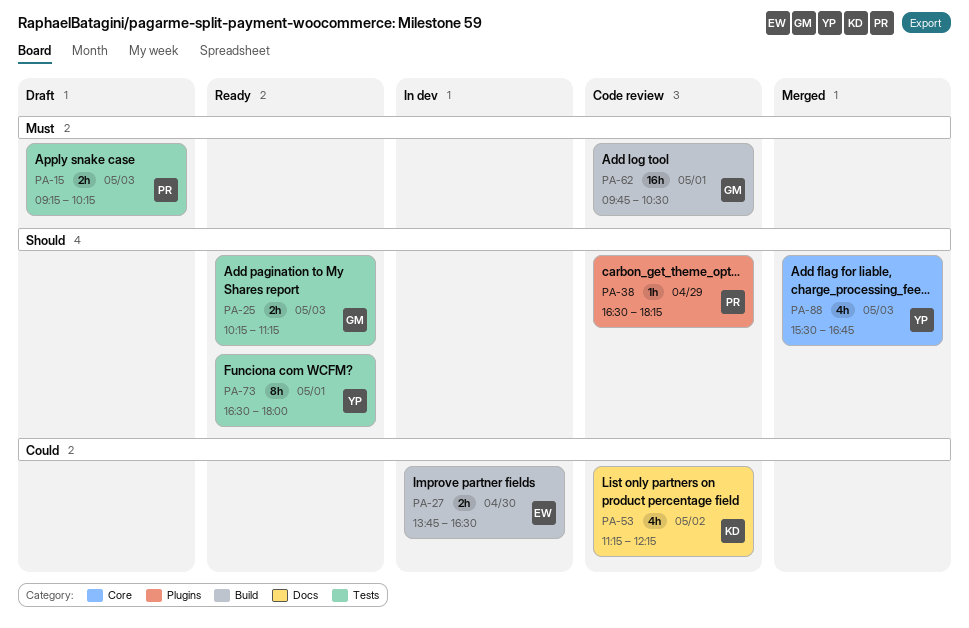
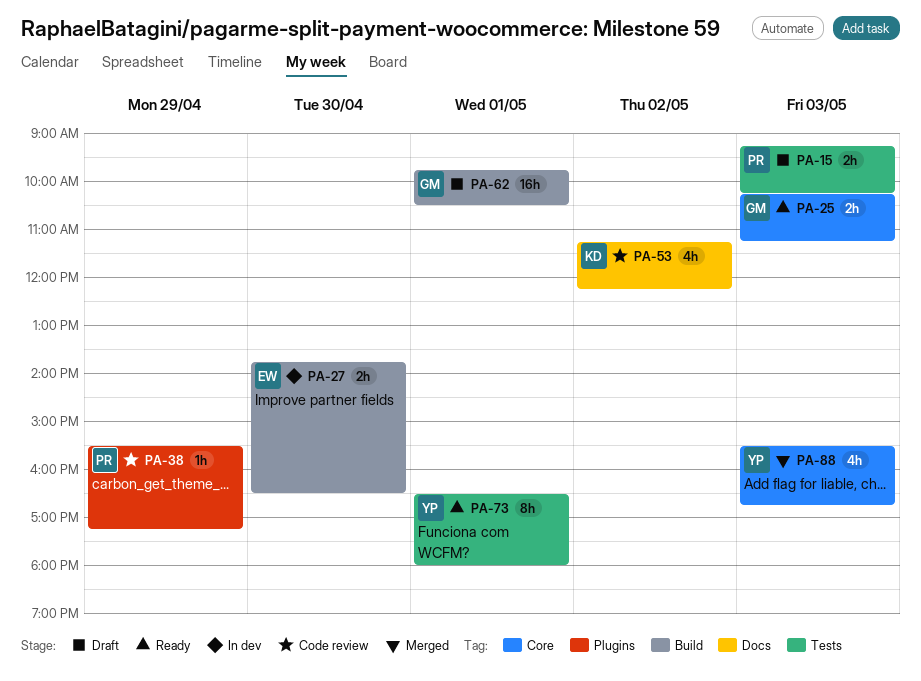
PA-25, label: Tests -> Core
PA-38, begins: 16:30 -> 15:30
PA-38, ends: 18:15 -> 17:15
PA-62, status: Code review -> Draft

